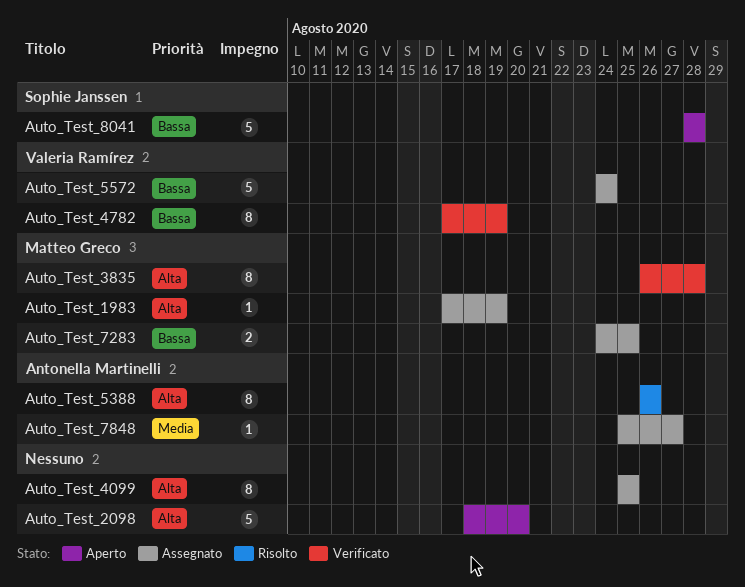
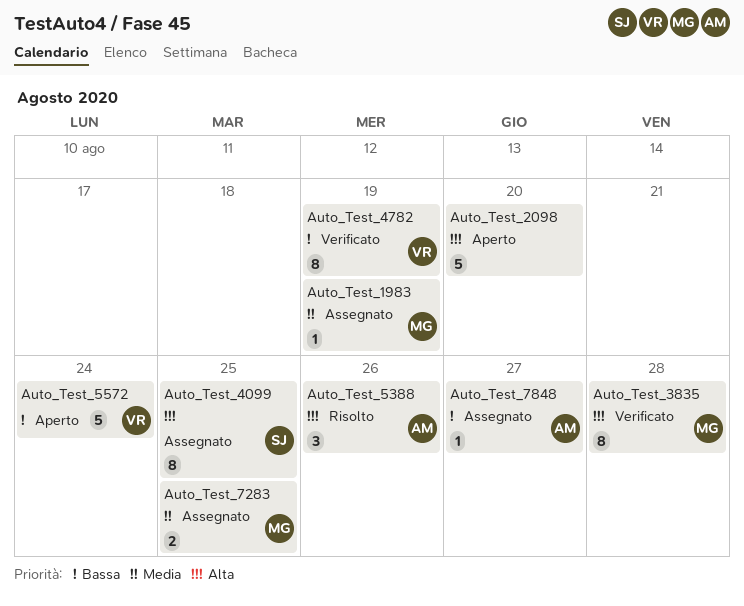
Auto_Test_1983, priority: Alta -> Media
Auto_Test_4099, owner: none -> Sophie Janssen
Auto_Test_5388, estimate: 8 -> 3
Auto_Test_5572, status: Assegnato -> Aperto
Auto_Test_7283, priority: Bassa -> Media
Auto_Test_7848, priority: Media -> Bassa
Auto_Test_8041: present -> none

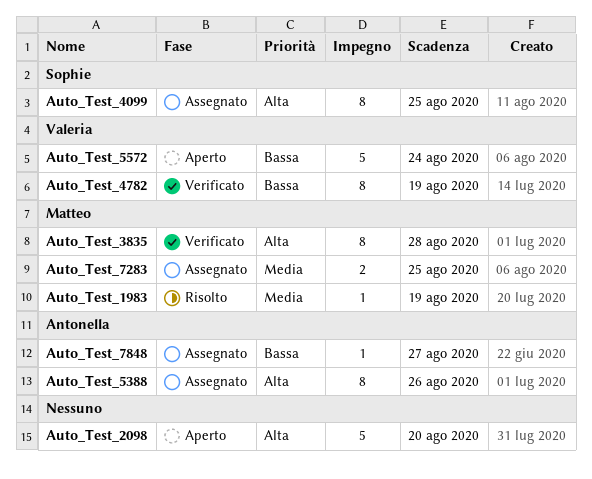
Auto_Test_1983, status: Assegnato -> Risolto
Auto_Test_5388, status: Risolto -> Assegnato
Auto_Test_5388, estimate: 3 -> 8

